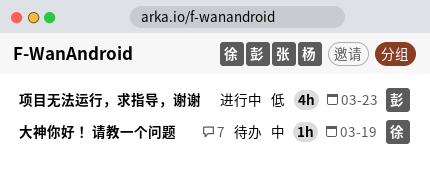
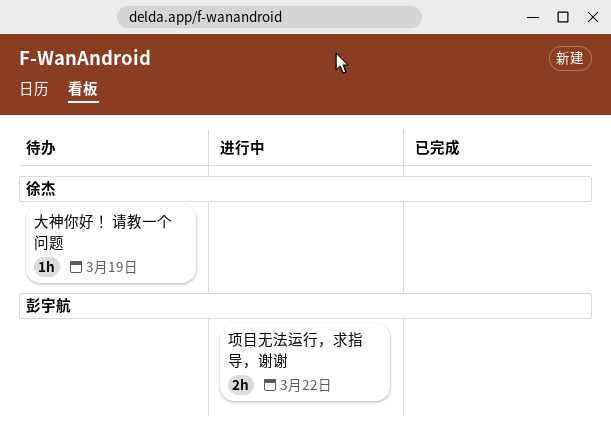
项目无法运行，求指导，谢谢, estimate: 4h -> 2h
项目无法运行，求指导，谢谢, due: Mar 23 -> Mar 22

